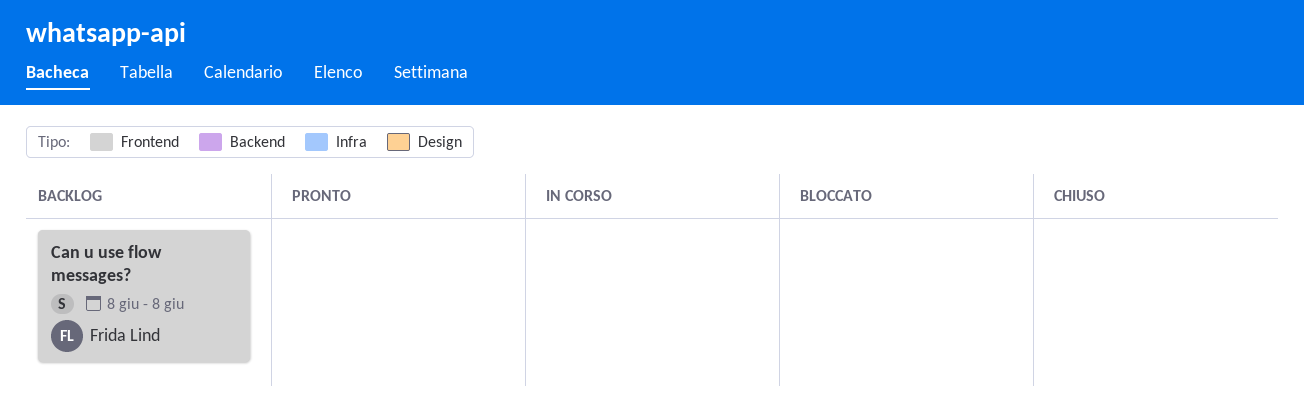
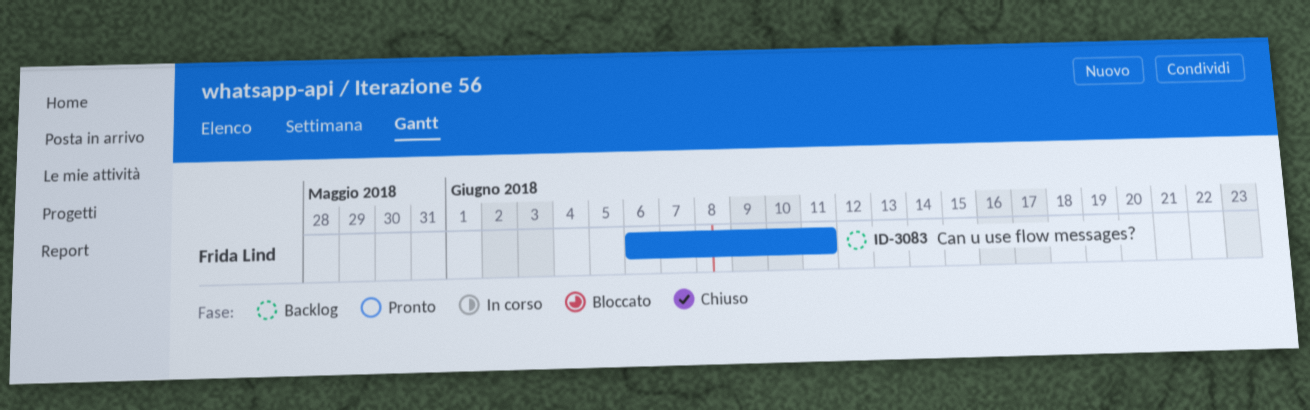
Can u use flow messages?, start: Jun 8 -> Jun 6
Can u use flow messages?, due: Jun 8 -> Jun 11

